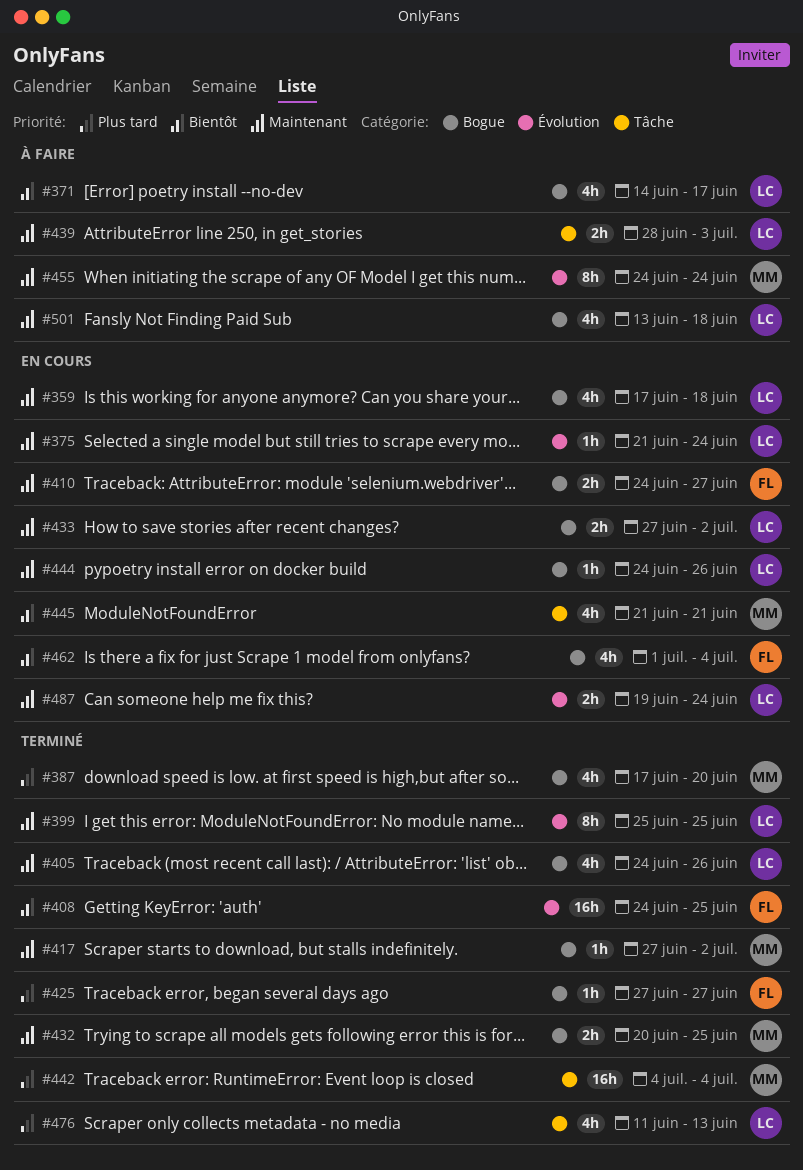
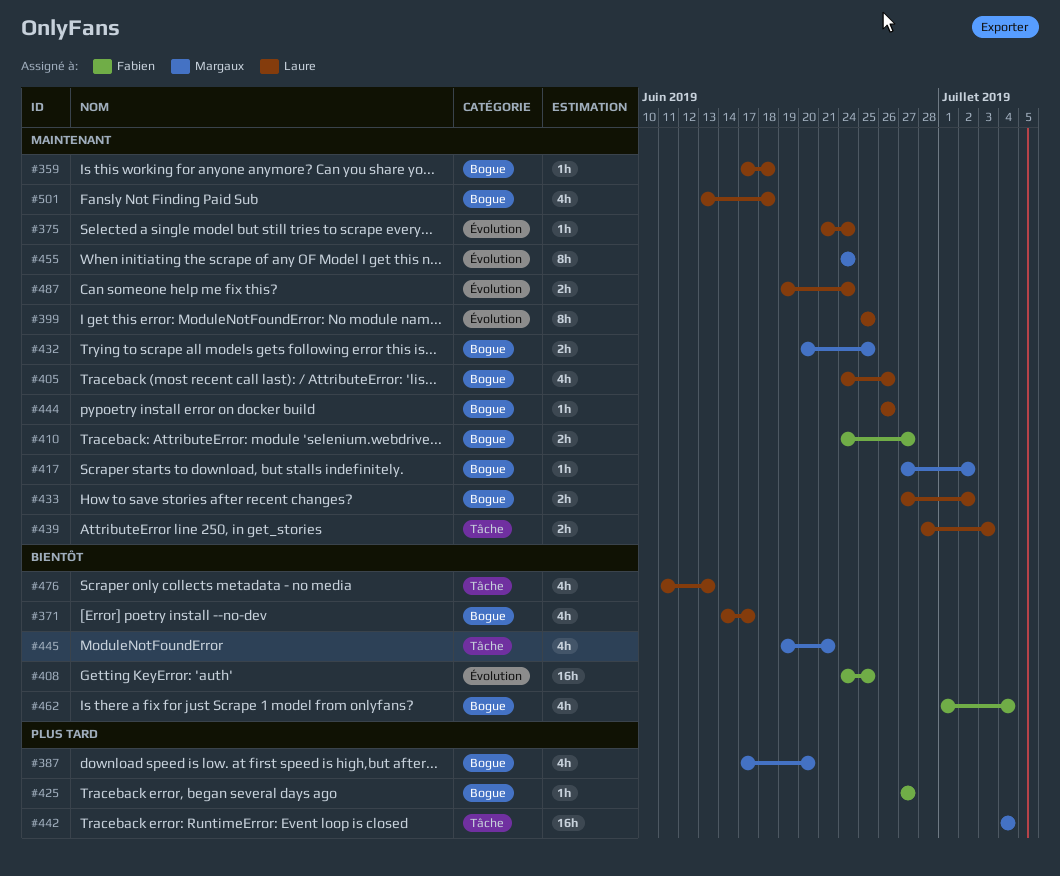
#359, estimate: 4h -> 1h
#444, start: Jun 24 -> Jun 26
#445, start: Jun 21 -> Jun 19
#476, priority: Plus tard -> Bientôt

